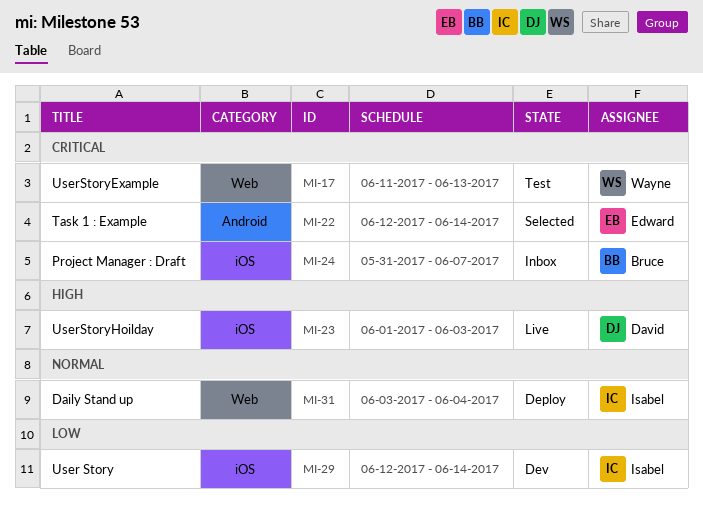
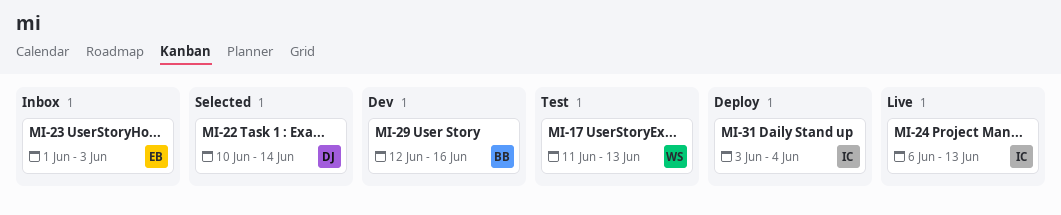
MI-22, owner: Edward -> David
MI-22, start: Jun 12 -> Jun 10
MI-23, status: Live -> Inbox
MI-23, owner: David -> Edward
MI-24, status: Inbox -> Live
MI-24, owner: Bruce -> Isabel
MI-24, start: May 31 -> Jun 6
MI-24, due: Jun 7 -> Jun 13
MI-29, owner: Isabel -> Bruce
MI-29, due: Jun 14 -> Jun 16

